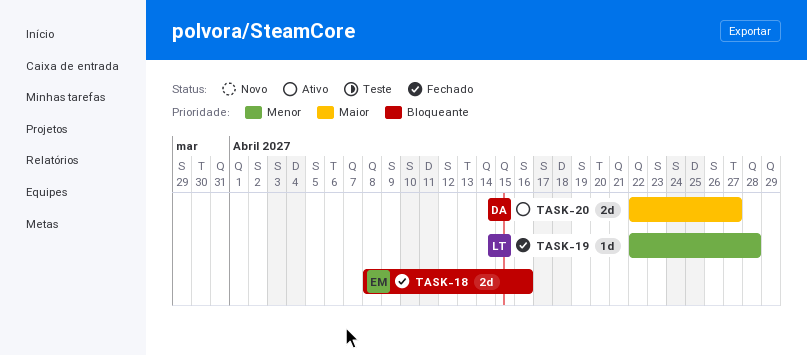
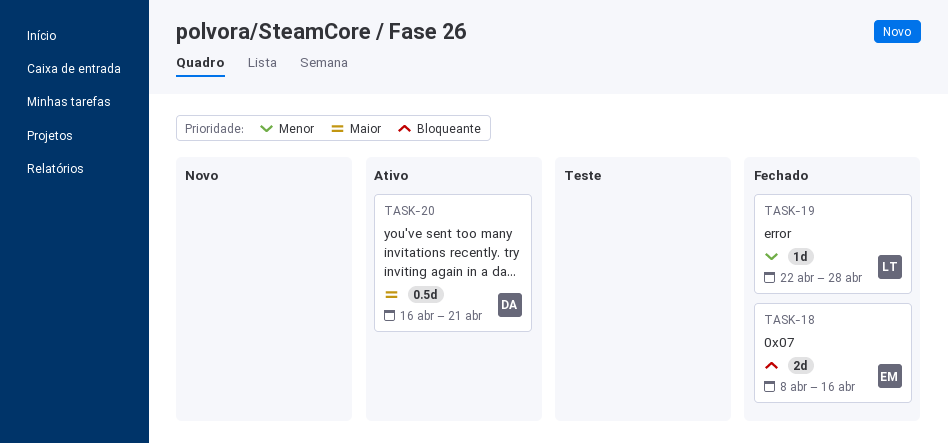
TASK-20, estimate: 2d -> 0.5d
TASK-20, start: Apr 22 -> Apr 16
TASK-20, due: Apr 27 -> Apr 21

